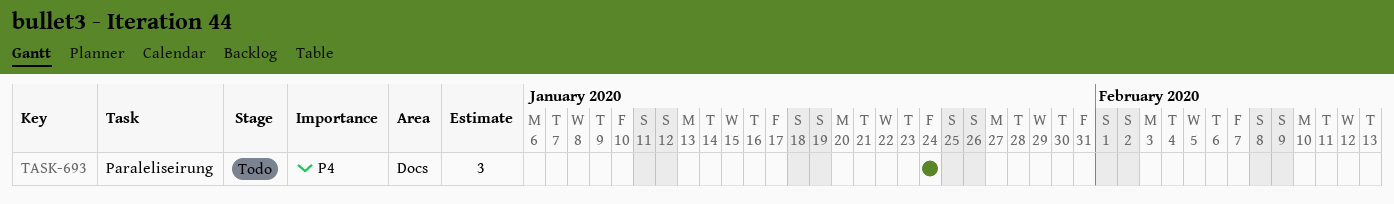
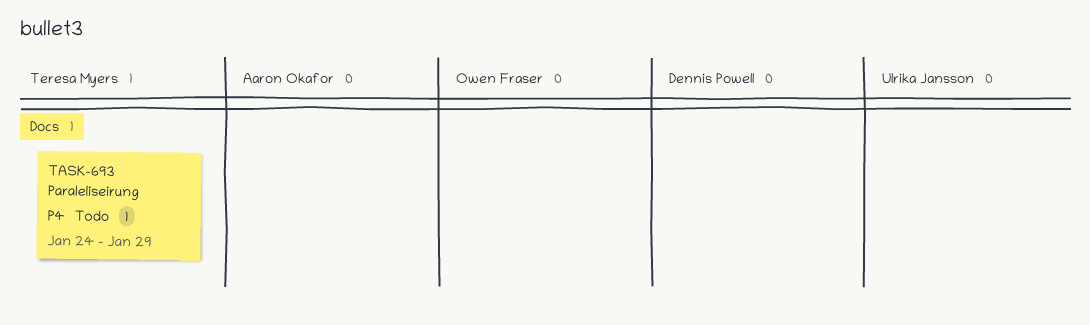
TASK-693, estimate: 3 -> 1
TASK-693, due: Jan 24 -> Jan 29

